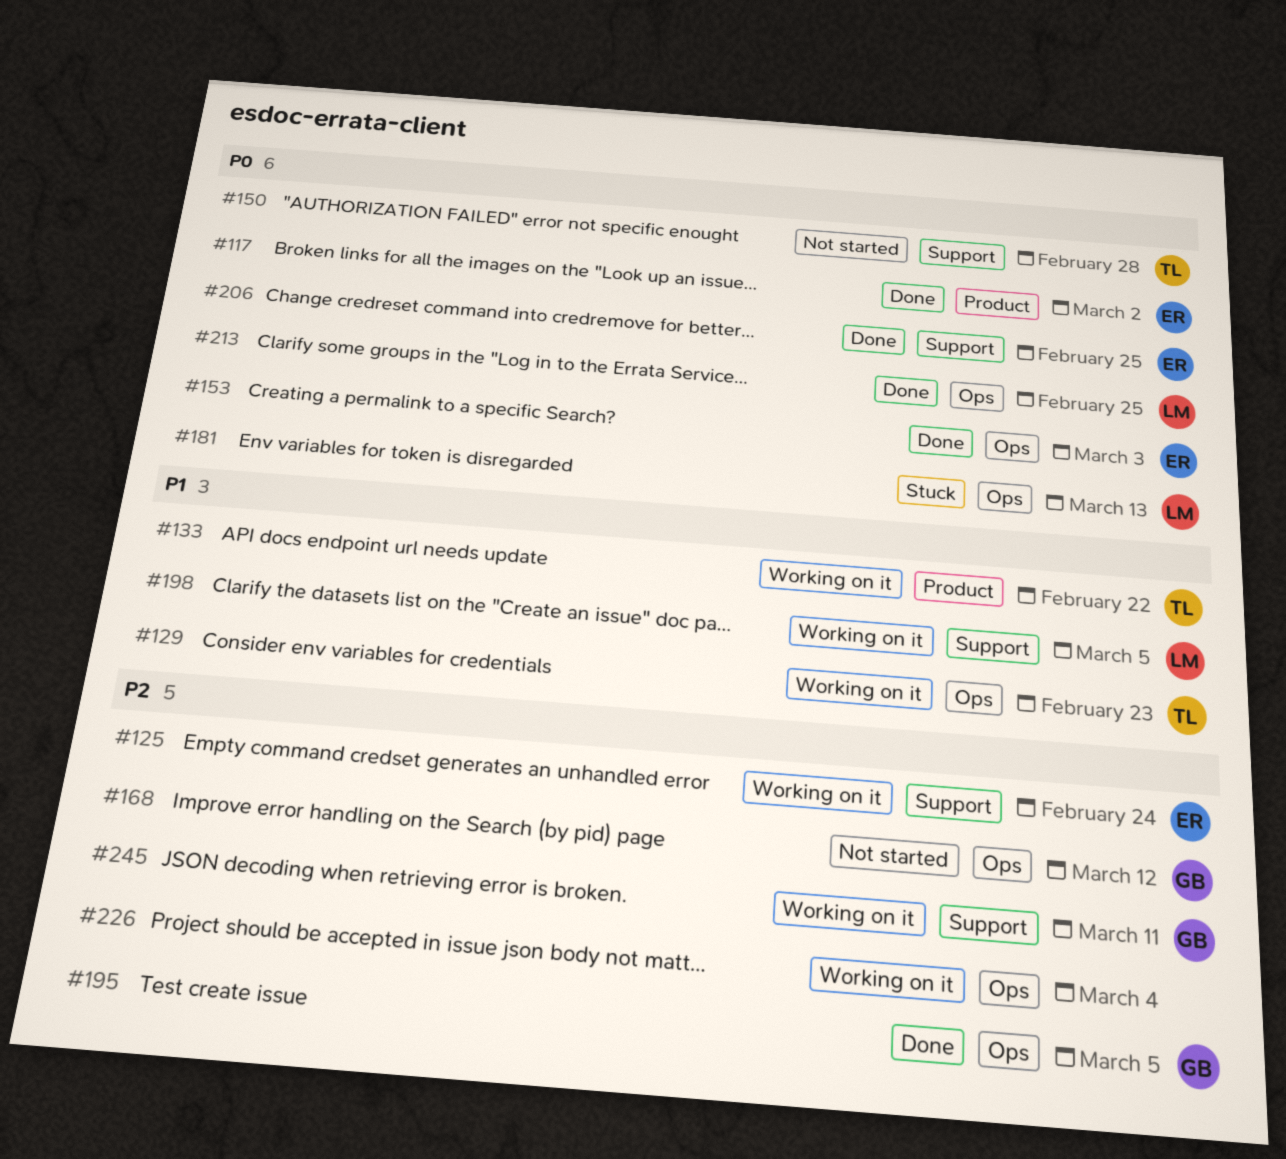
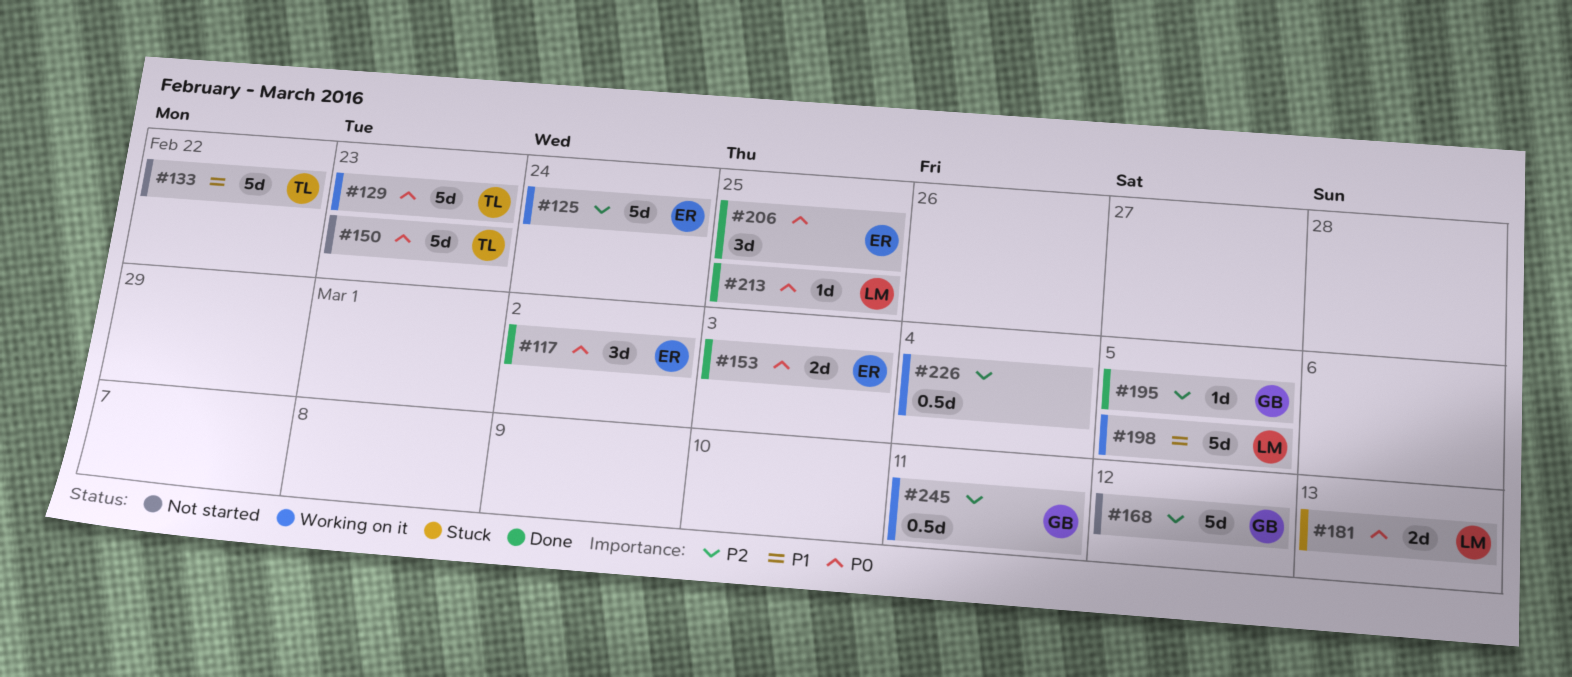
#129, priority: P1 -> P0
#133, status: Working on it -> Not started
#150, due: Feb 28 -> Feb 23

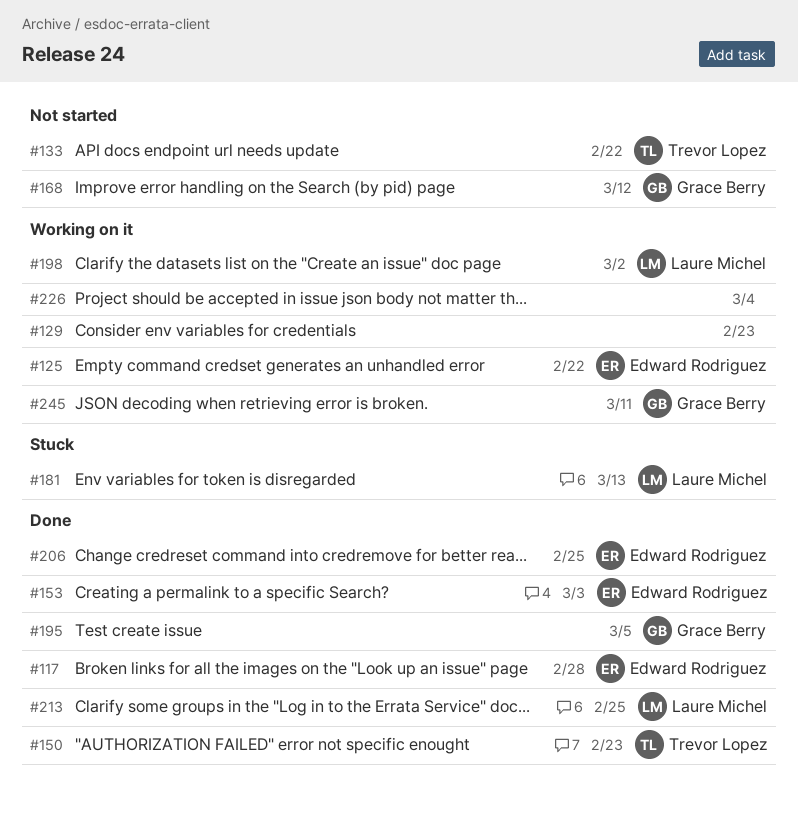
#117, due: Mar 2 -> Feb 28
#125, due: Feb 24 -> Feb 22
#129, owner: Trevor Lopez -> none
#150, status: Not started -> Done
#198, due: Mar 5 -> Mar 2

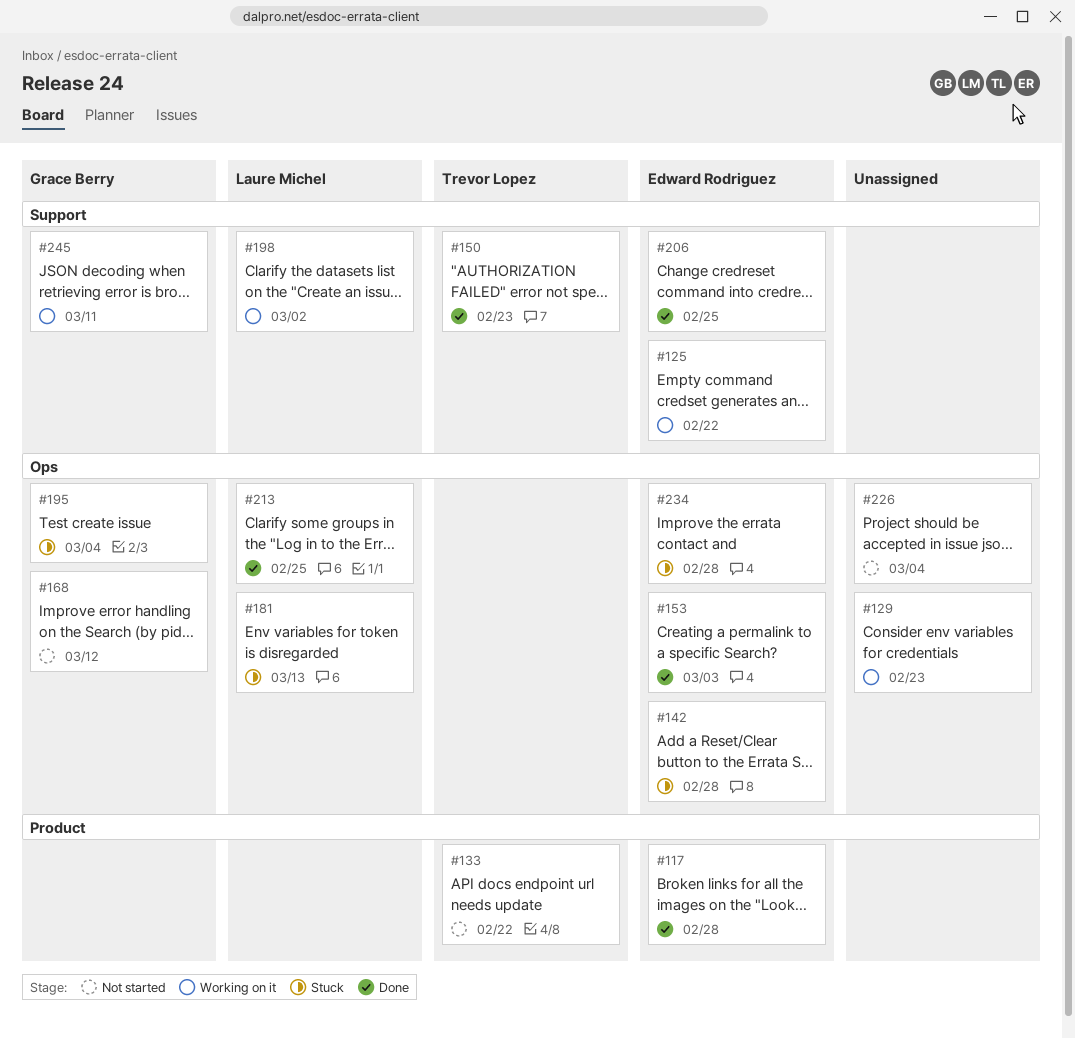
#142: none -> present
#195, status: Done -> Stuck
#195, due: Mar 5 -> Mar 4
#226, status: Working on it -> Not started
#234: none -> present

